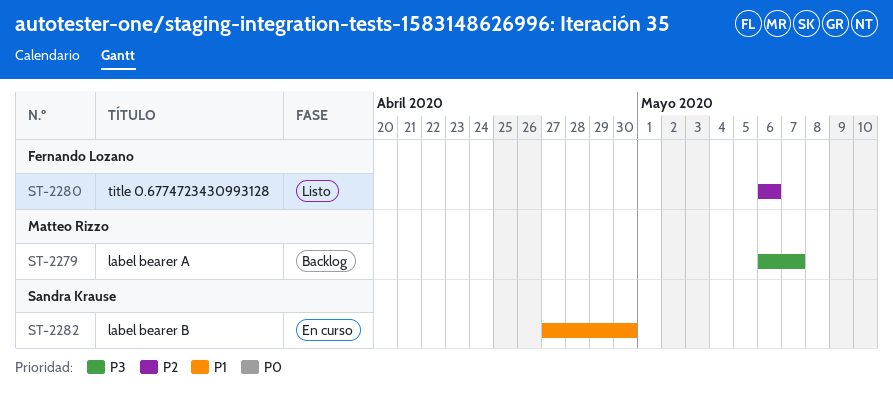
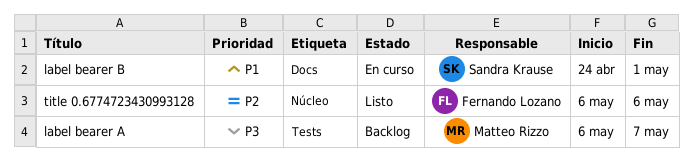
label bearer B, start: Apr 27 -> Apr 24
label bearer B, due: Apr 30 -> May 1

